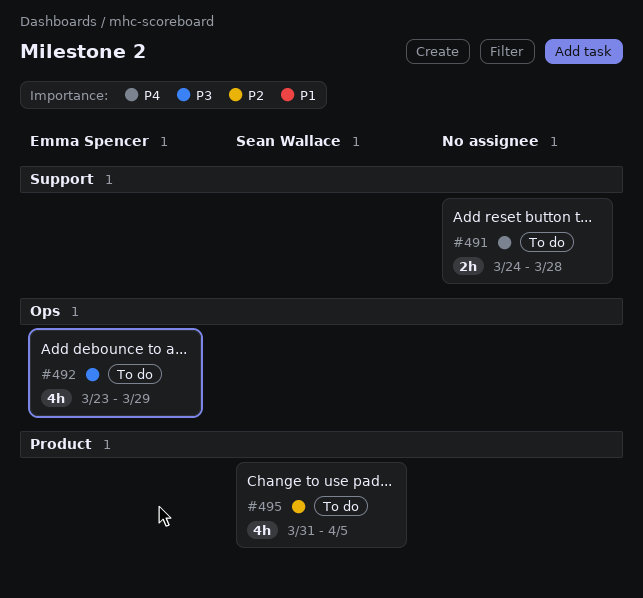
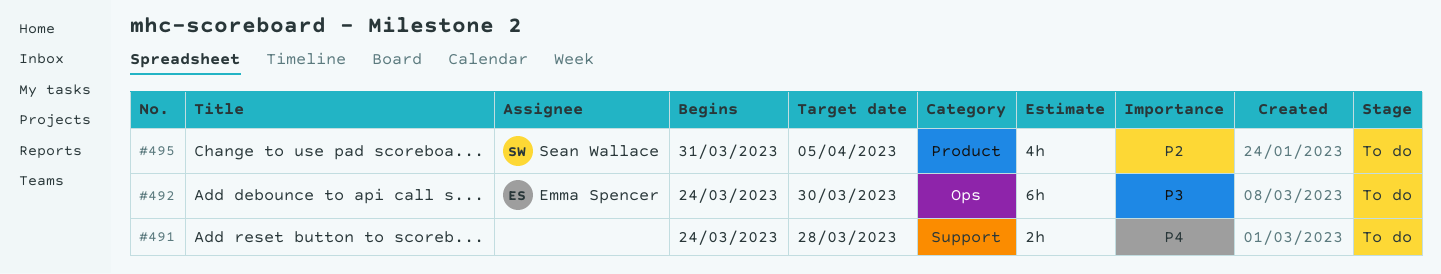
#492, estimate: 4h -> 6h
#492, start: Mar 23 -> Mar 24
#492, due: Mar 29 -> Mar 30

